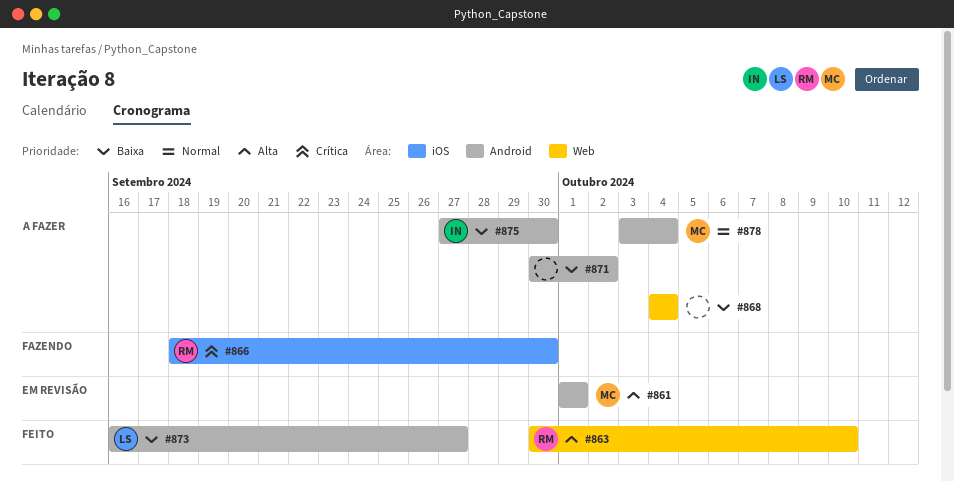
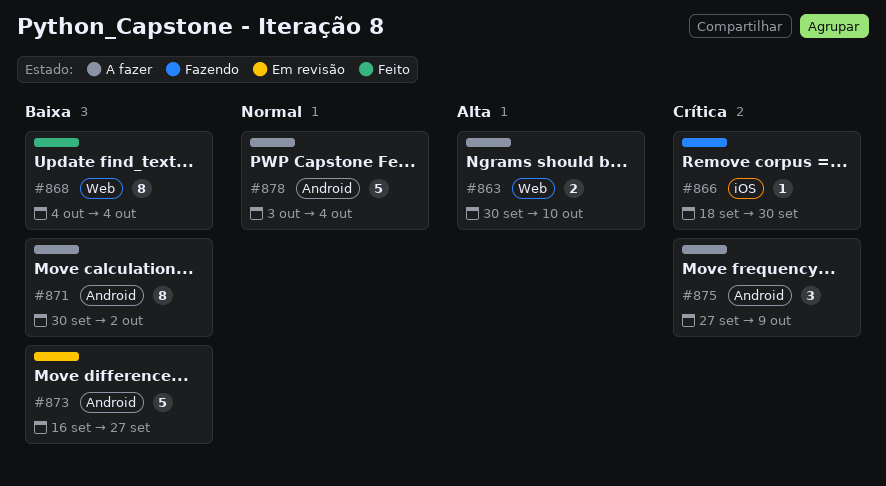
#861: present -> none
#863, status: Feito -> A fazer
#868, status: A fazer -> Feito
#873, status: Feito -> Em revisão
#875, priority: Baixa -> Crítica
#875, due: Sep 30 -> Oct 9

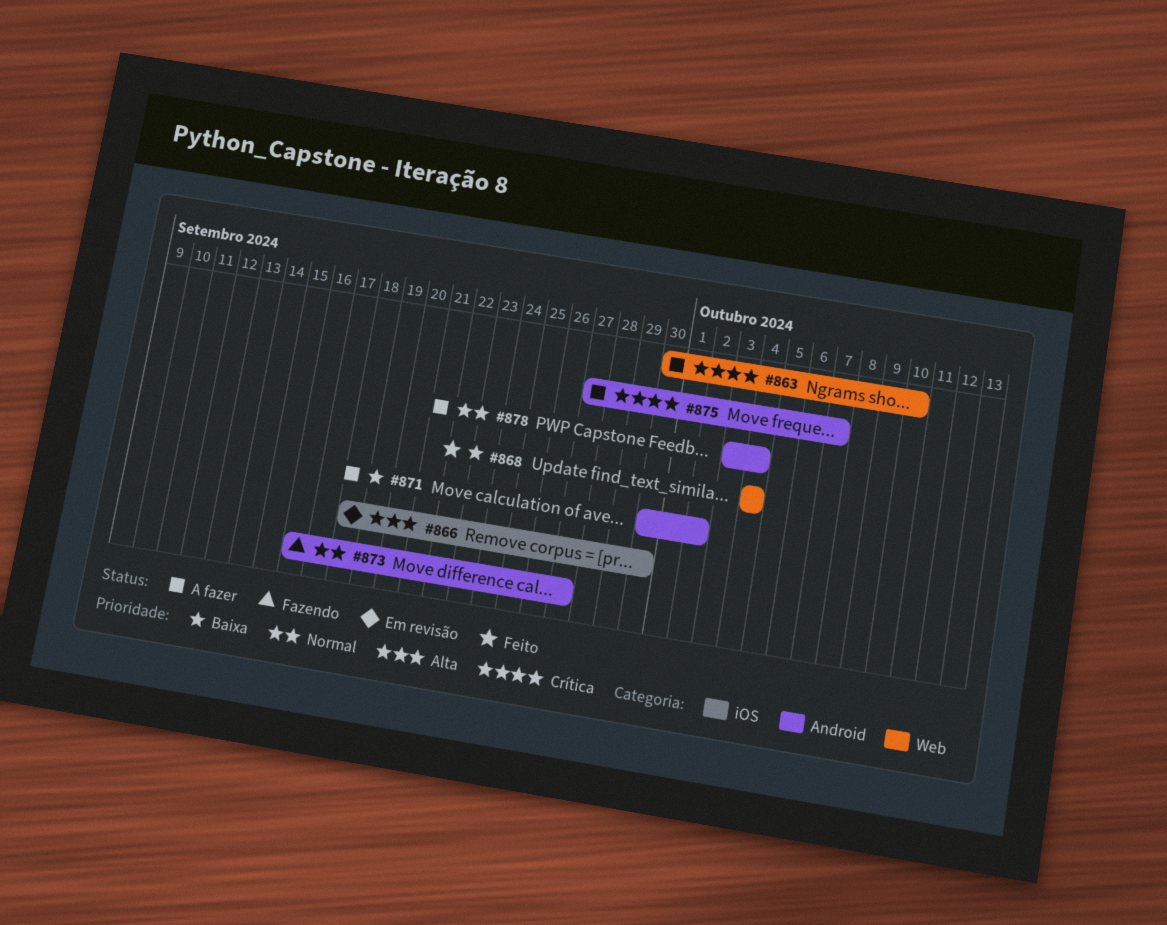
#863, priority: Alta -> Crítica
#866, status: Fazendo -> Em revisão
#866, priority: Crítica -> Alta
#873, status: Em revisão -> Fazendo
#873, priority: Baixa -> Normal
#875, due: Oct 9 -> Oct 7

